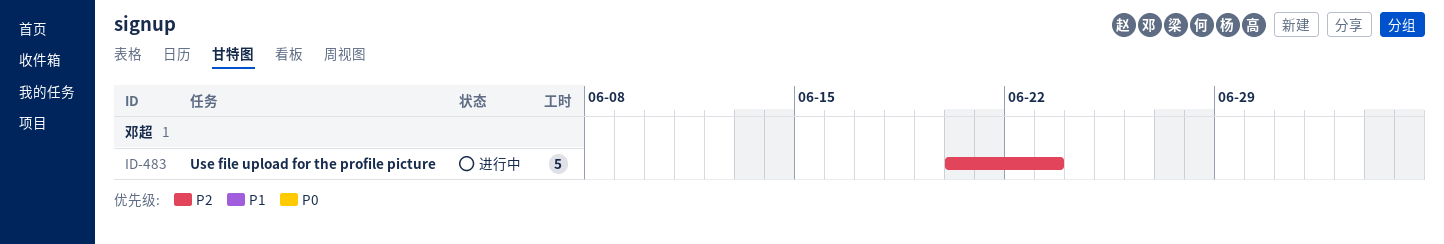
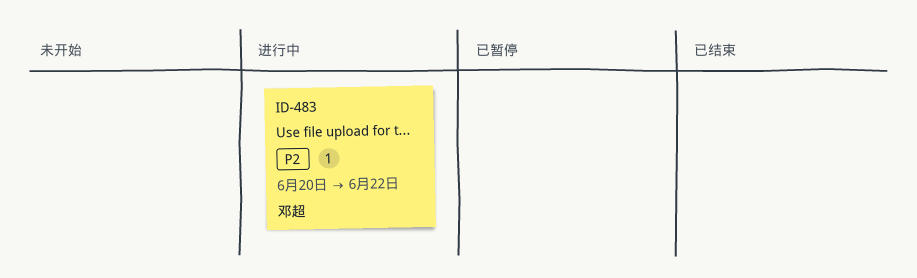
ID-483, estimate: 5 -> 1
ID-483, due: Jun 23 -> Jun 22

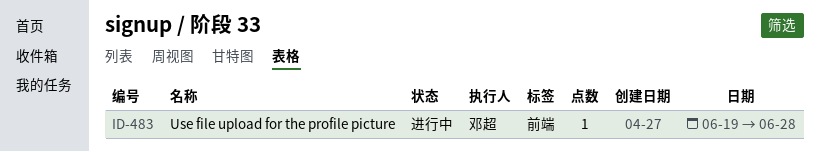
ID-483, start: Jun 20 -> Jun 19
ID-483, due: Jun 22 -> Jun 28

